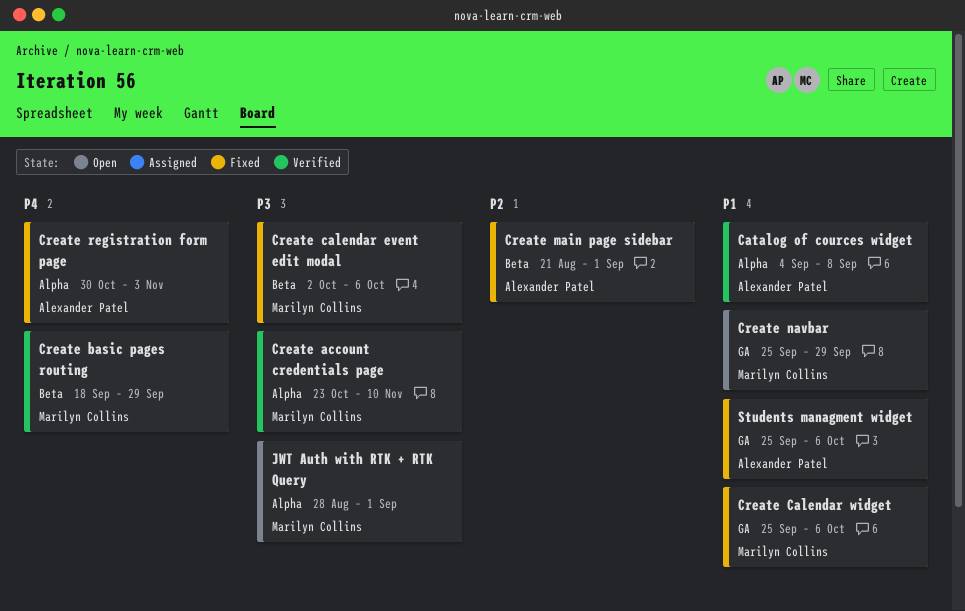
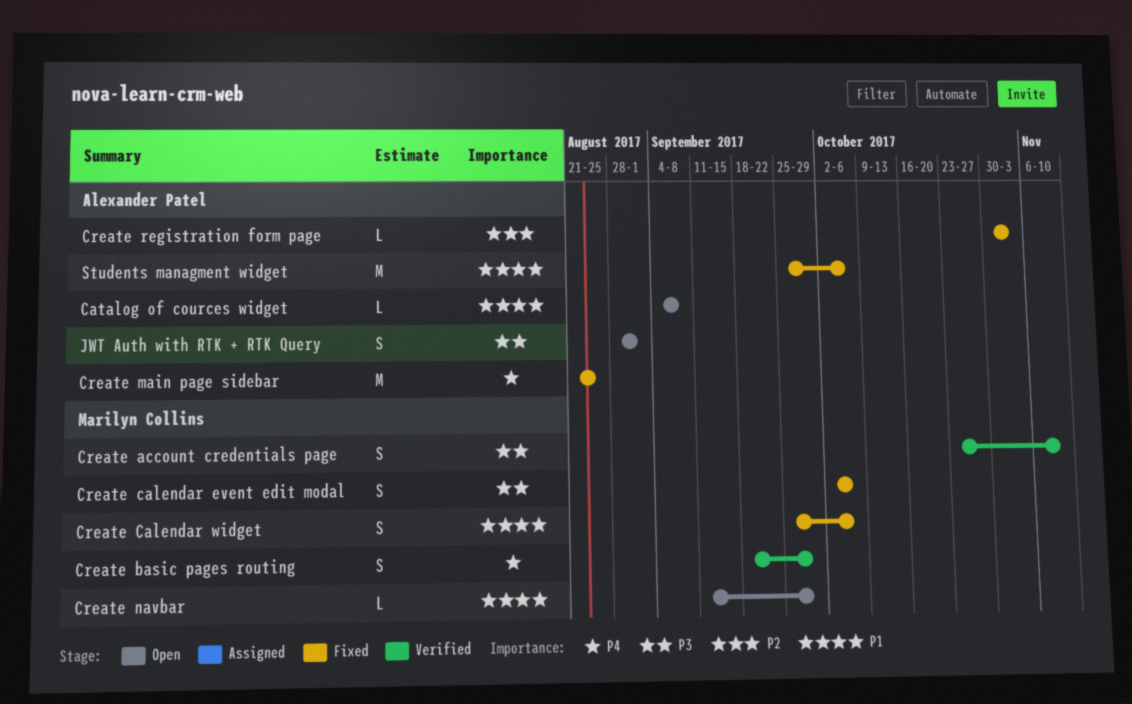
Catalog of cources widget, status: Verified -> Open
Create main page sidebar, priority: P2 -> P4
Create main page sidebar, due: Sep 1 -> Aug 25
Create navbar, start: Sep 25 -> Sep 11
Create registration form page, priority: P4 -> P2
JWT Auth with RTK + RTK Query, owner: Marilyn Collins -> Alexander Patel

